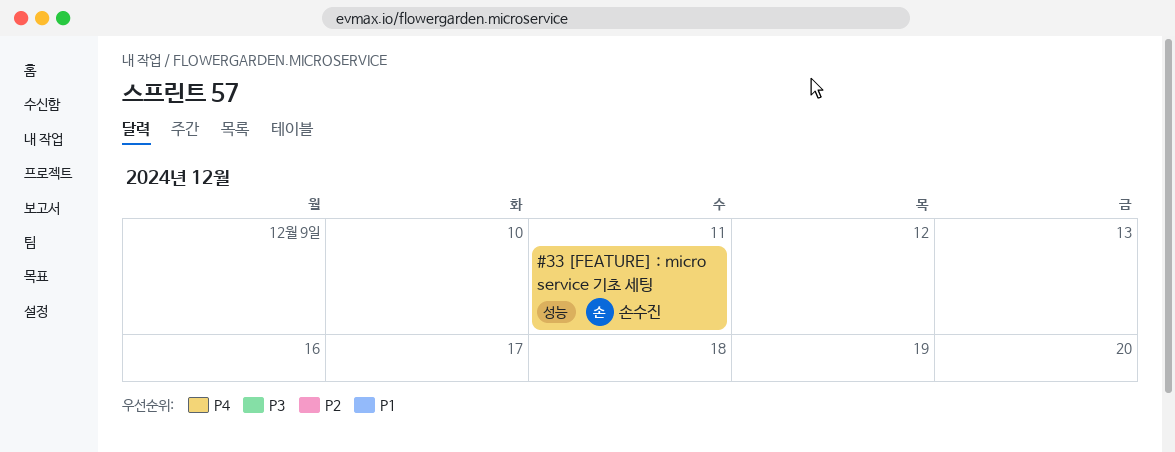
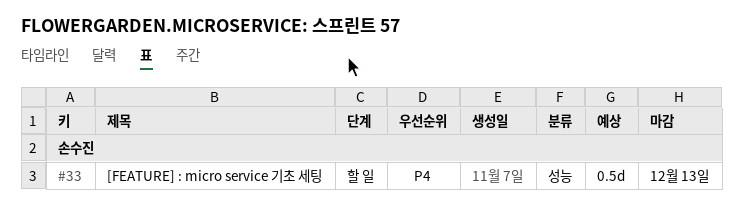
#33, due: Dec 11 -> Dec 13

